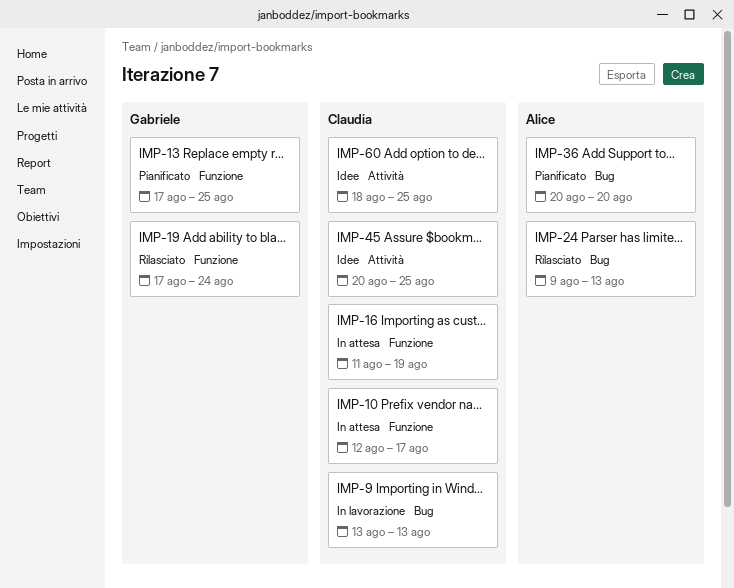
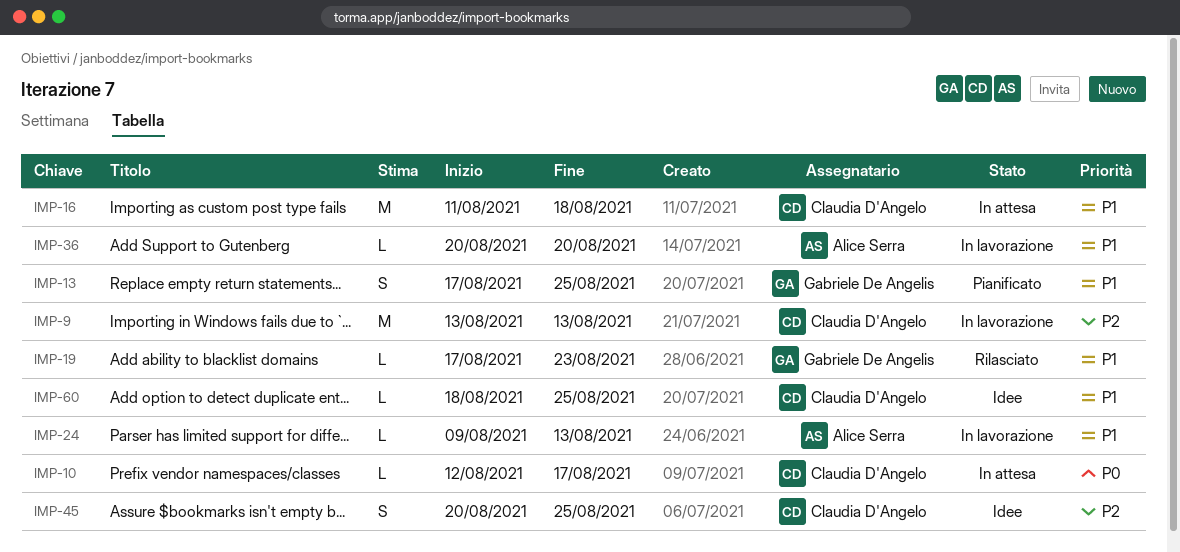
IMP-16, due: Aug 19 -> Aug 18
IMP-19, due: Aug 24 -> Aug 23
IMP-24, status: Rilasciato -> In lavorazione
IMP-36, status: Pianificato -> In lavorazione

